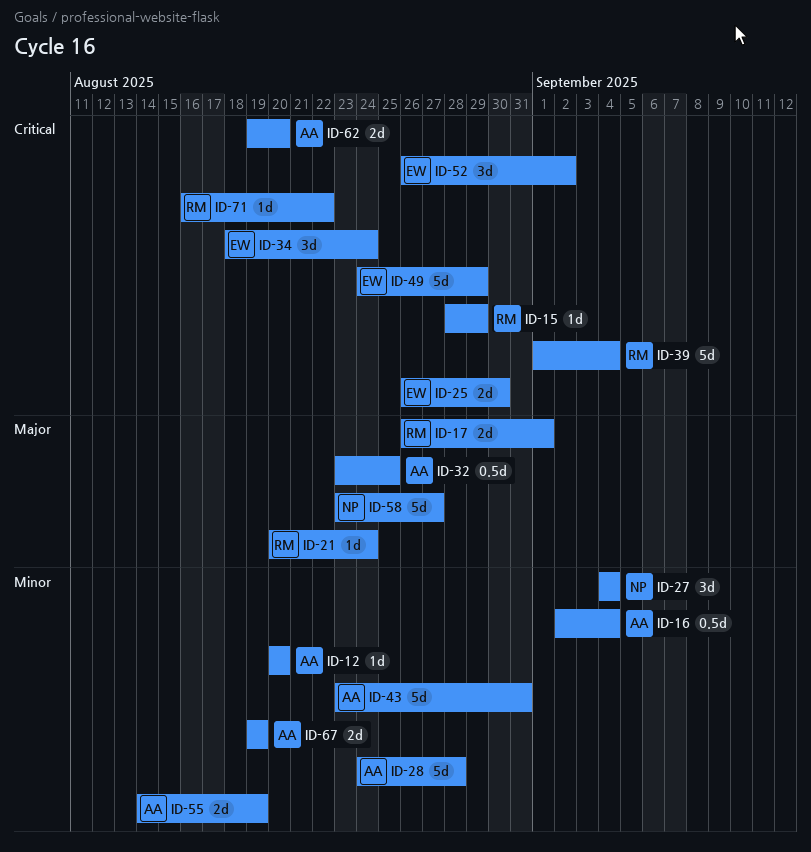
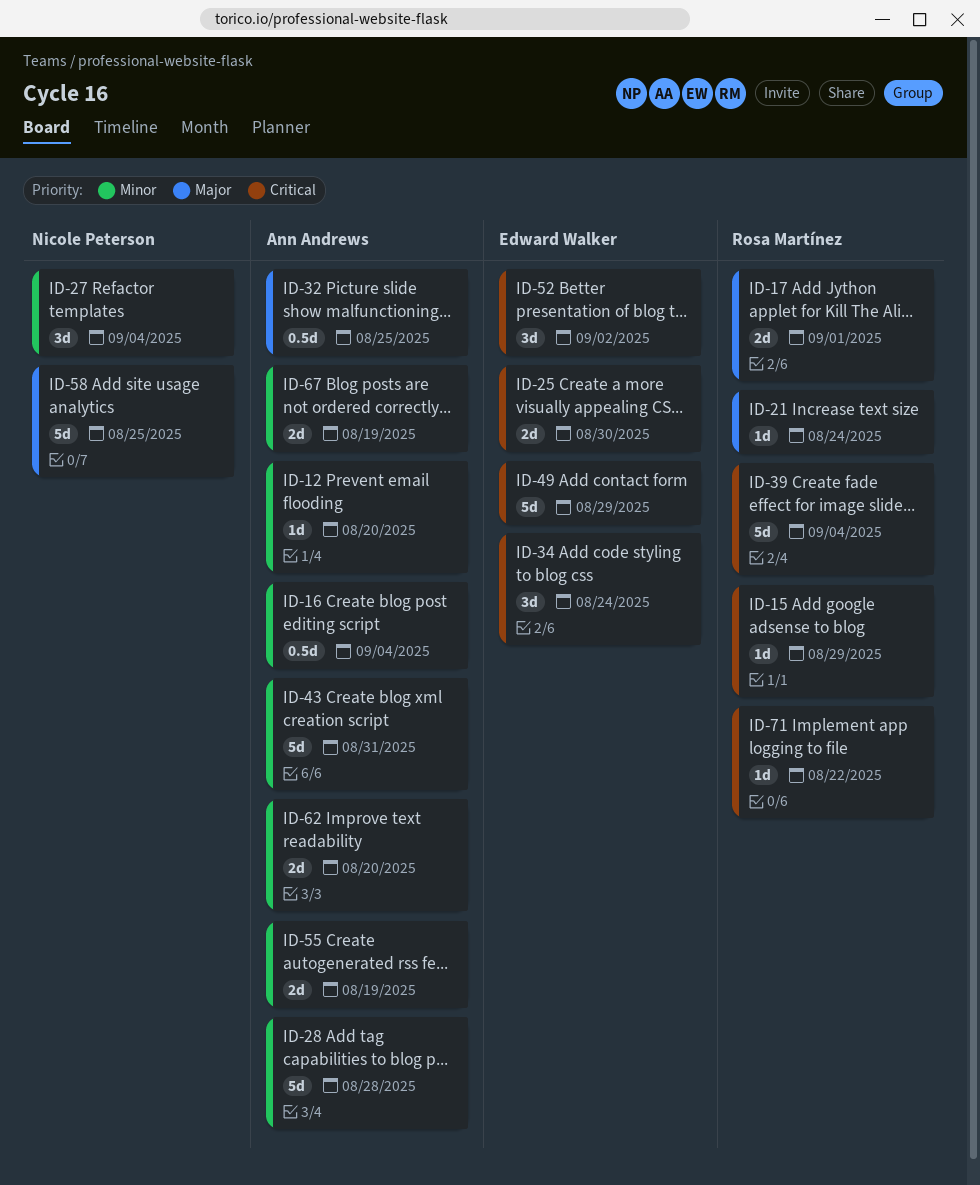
ID-58, due: Aug 27 -> Aug 25
ID-62, priority: Critical -> Minor

